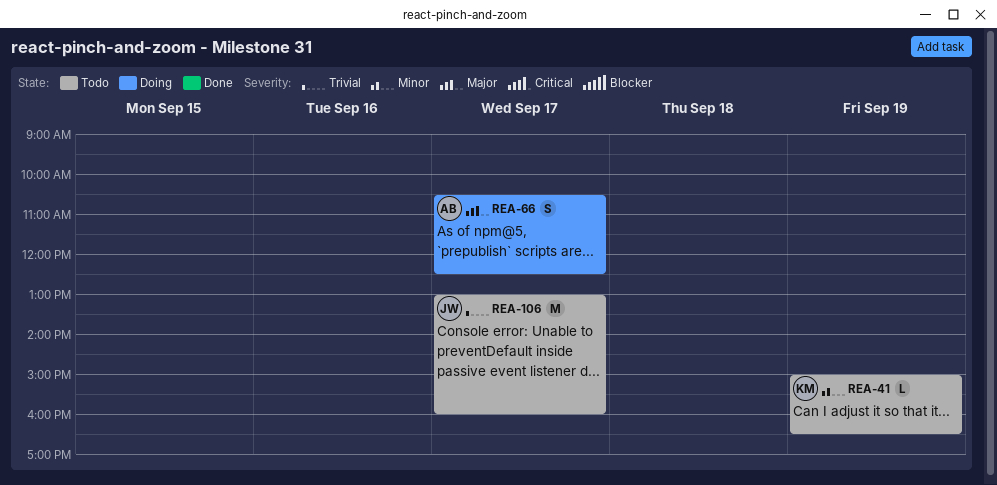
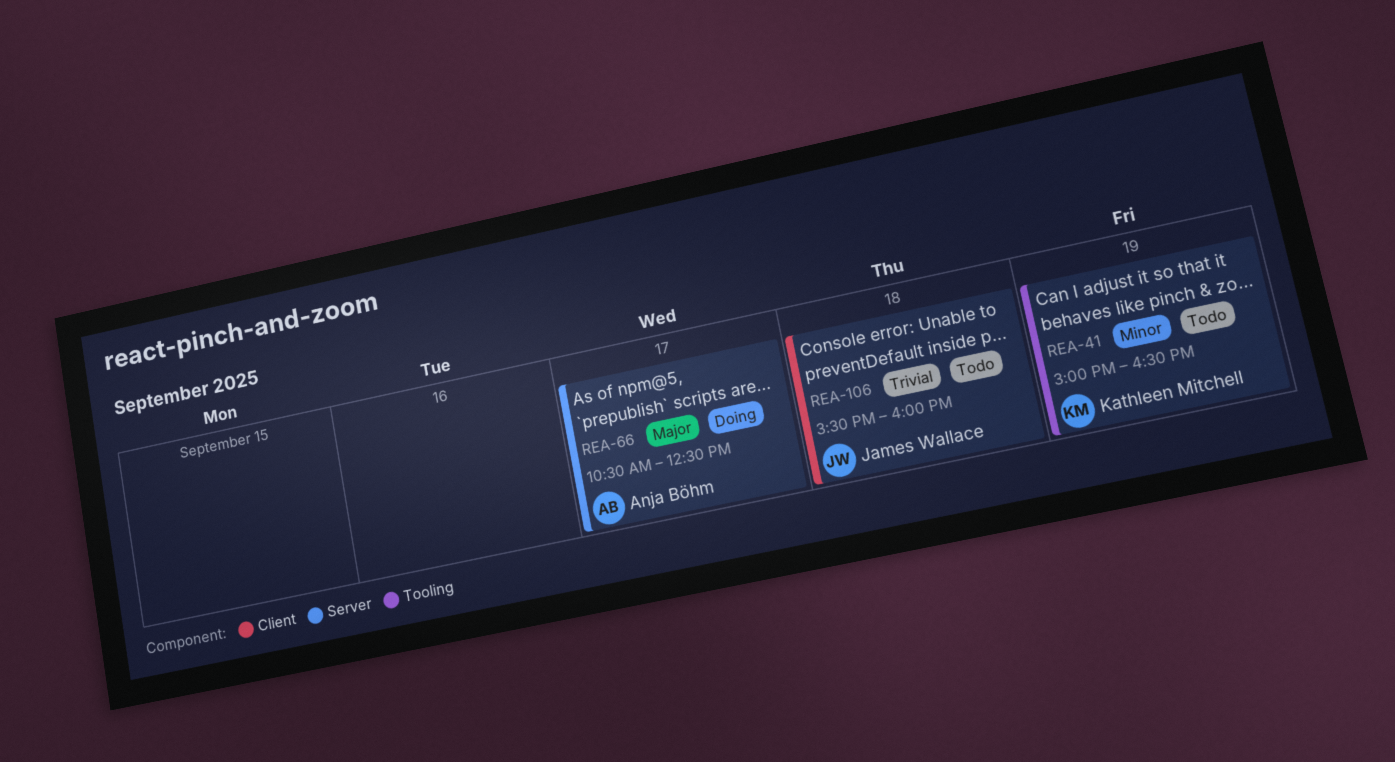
REA-106, day: Sep 17 -> Sep 18
REA-106, begins: 13:00 -> 15:30

